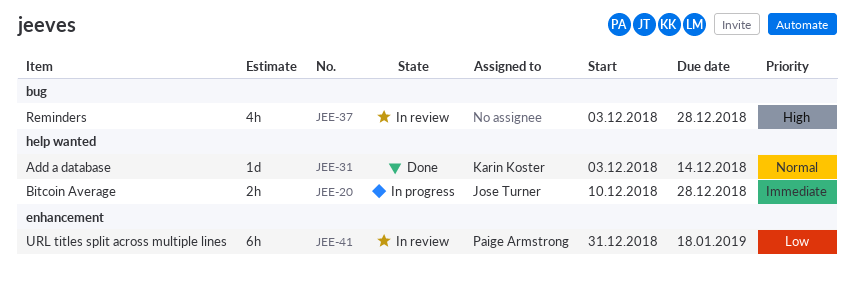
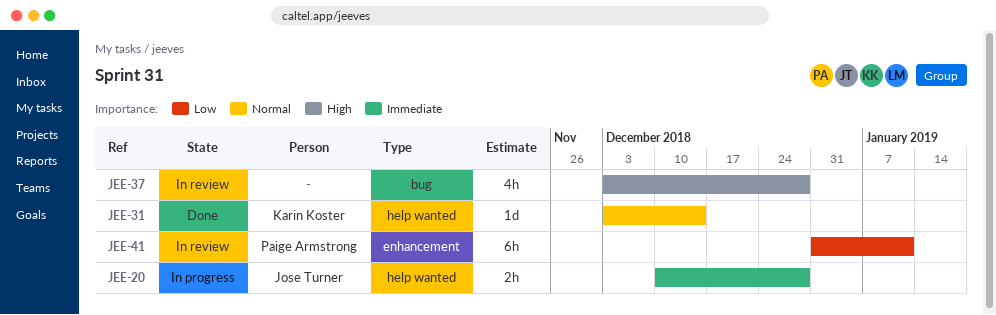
JEE-41, due: Jan 18 -> Jan 11

